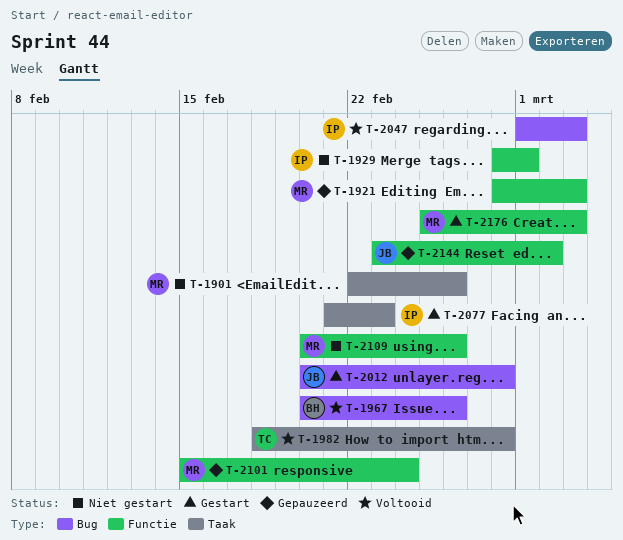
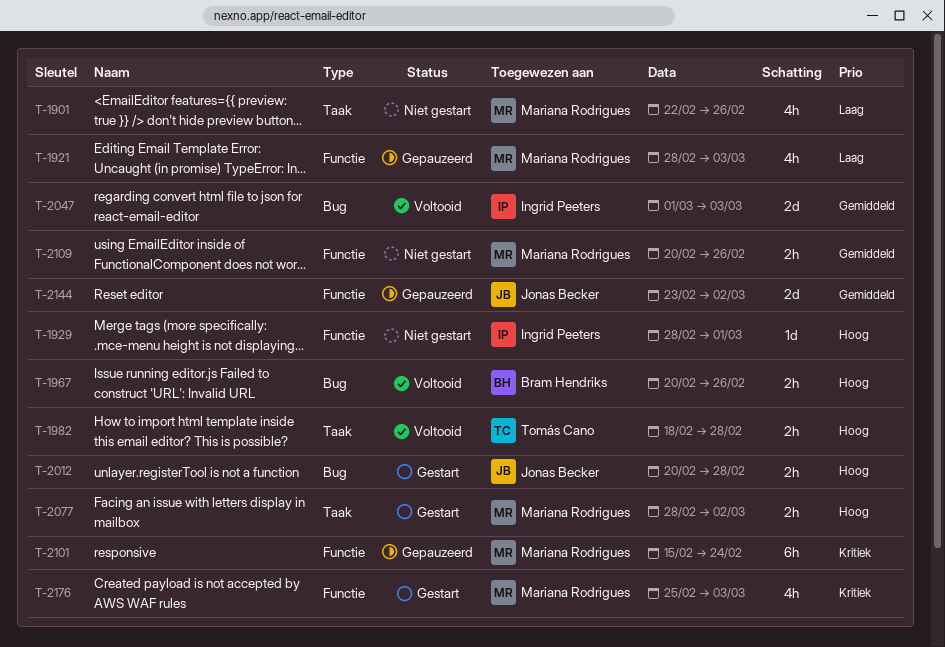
T-2077, owner: Ingrid Peeters -> Mariana Rodrigues
T-2077, start: Feb 21 -> Feb 28
T-2077, due: Feb 23 -> Mar 2

